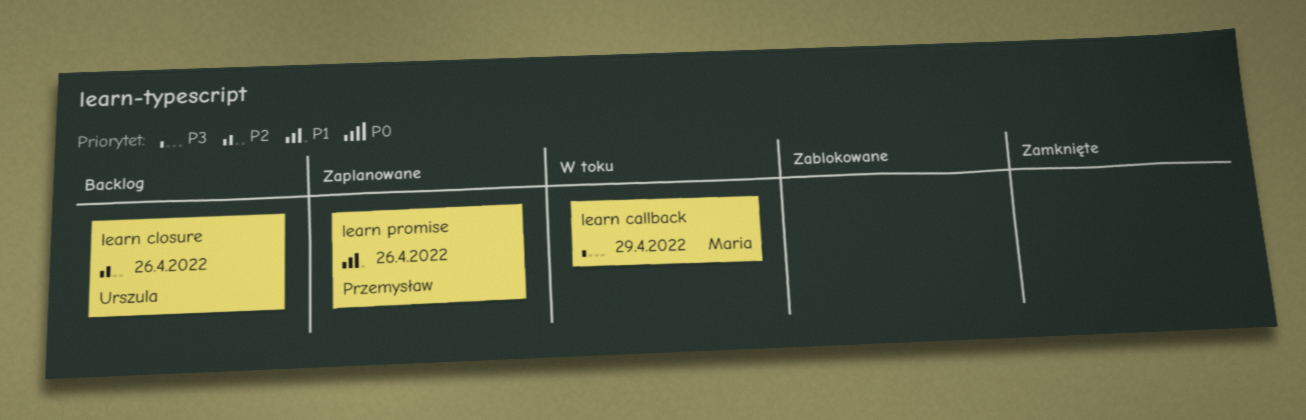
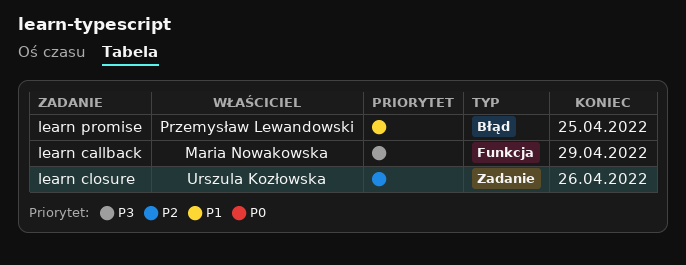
learn promise, due: Apr 26 -> Apr 25

